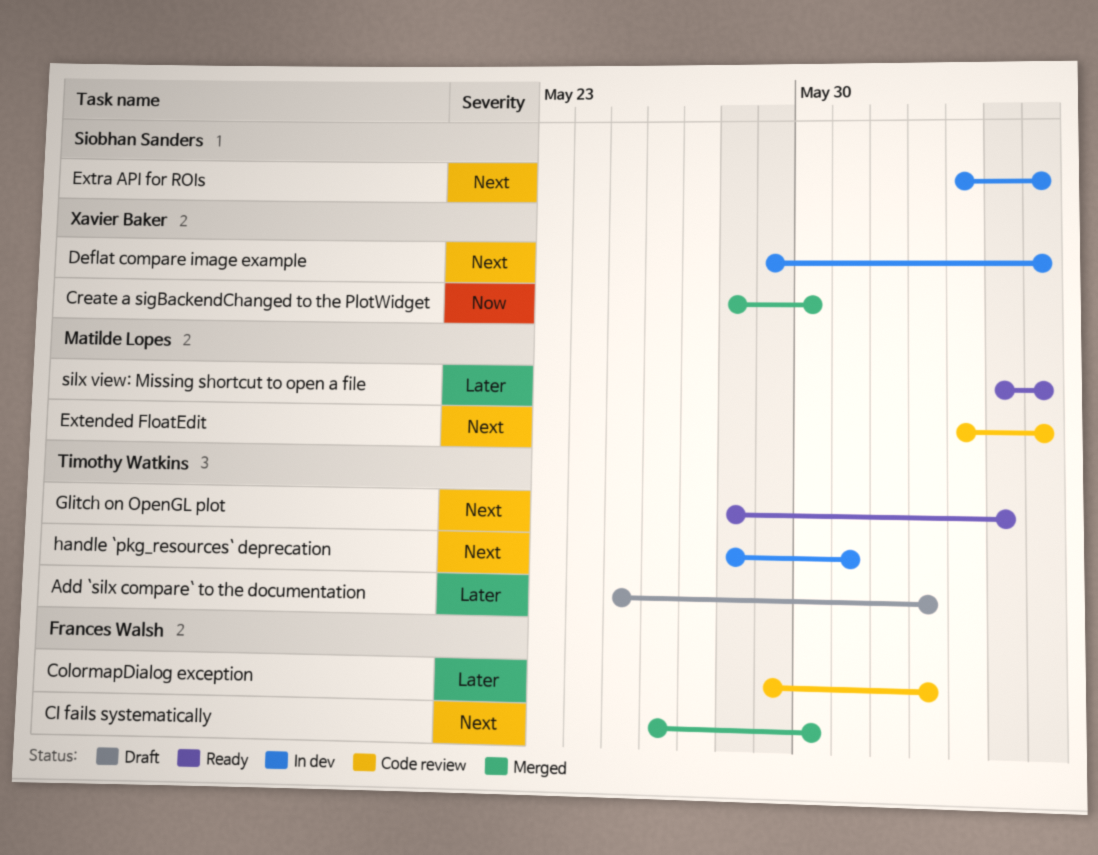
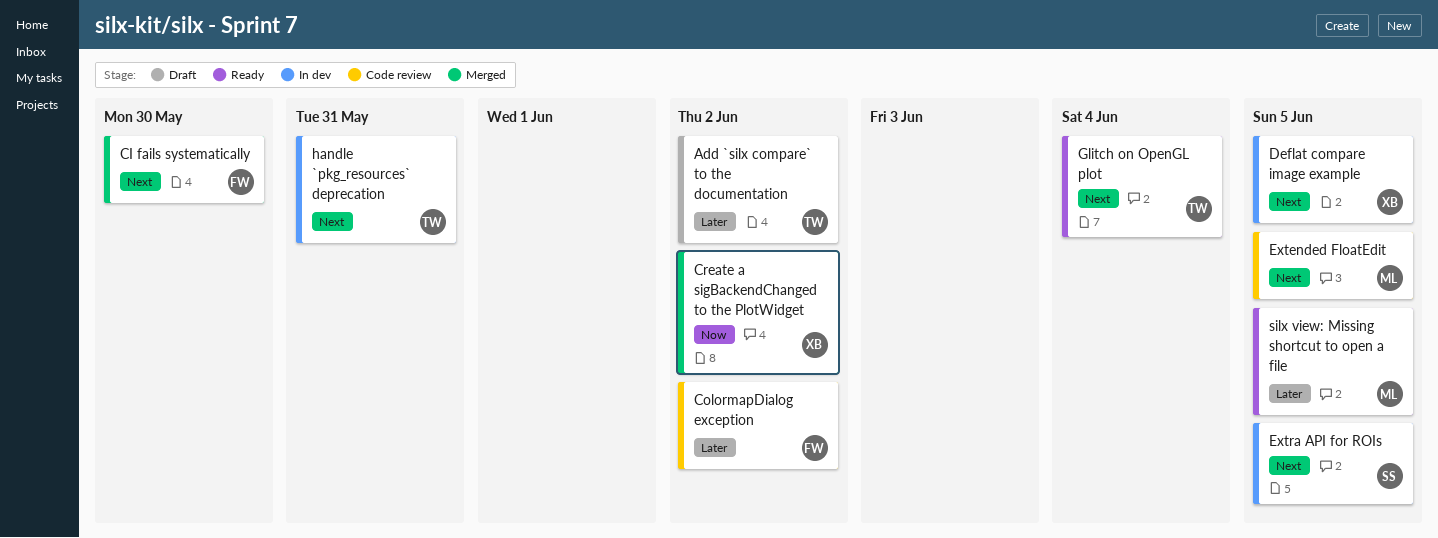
Create a sigBackendChanged to the PlotWidget, due: May 30 -> Jun 2

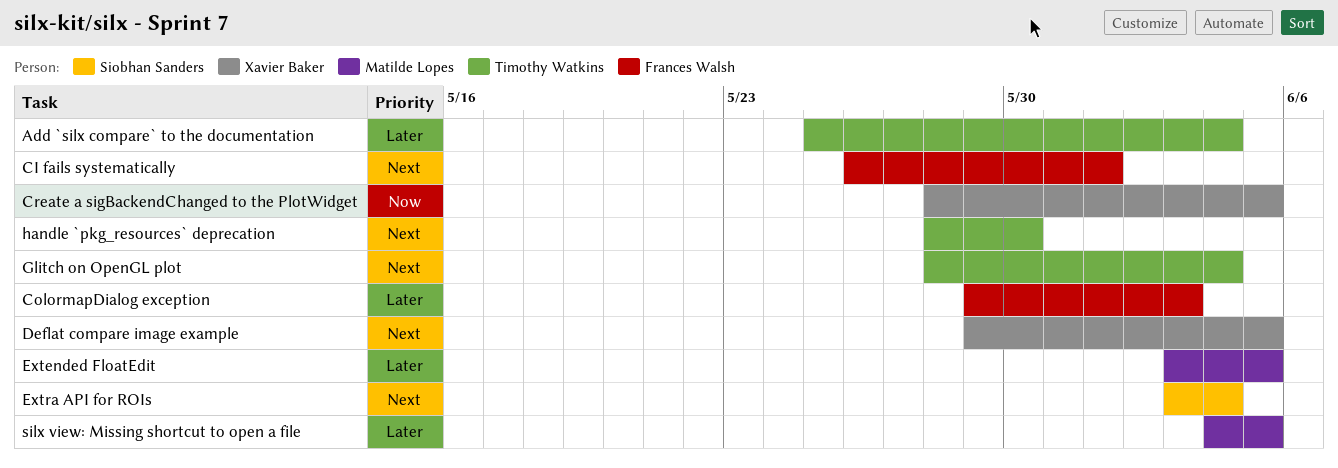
Add `silx compare` to the documentation, due: Jun 2 -> Jun 4
CI fails systematically, due: May 30 -> Jun 1
ColormapDialog exception, due: Jun 2 -> Jun 3
Create a sigBackendChanged to the PlotWidget, due: Jun 2 -> Jun 5
Extended FloatEdit, priority: Next -> Later
Extra API for ROIs, due: Jun 5 -> Jun 4
handle `pkg_resources` deprecation, due: May 31 -> May 30

